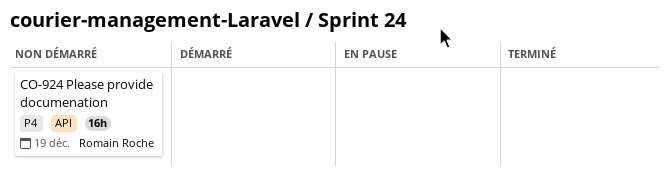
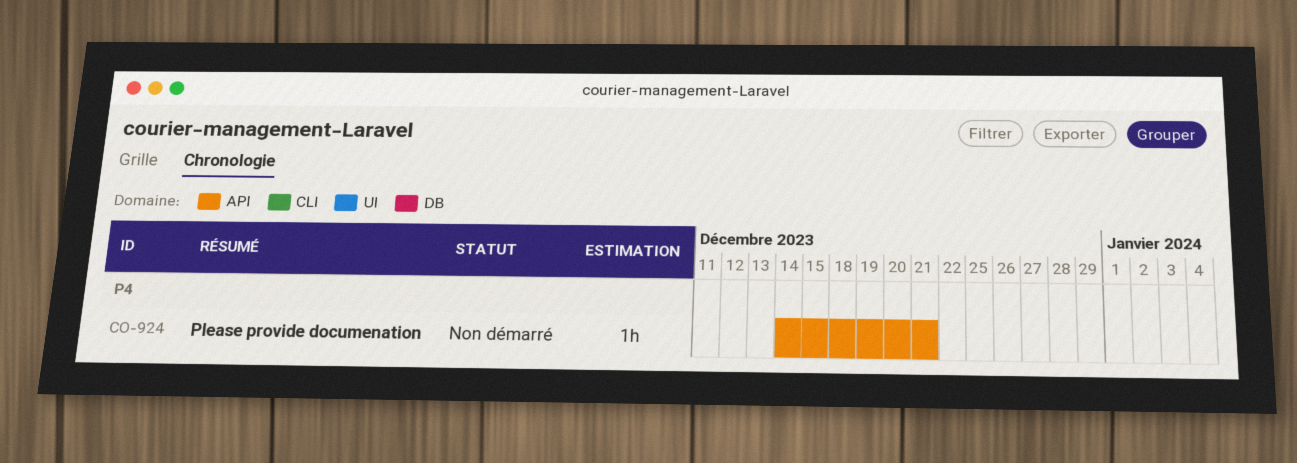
CO-924, estimate: 16h -> 1h
CO-924, due: Dec 19 -> Dec 21

